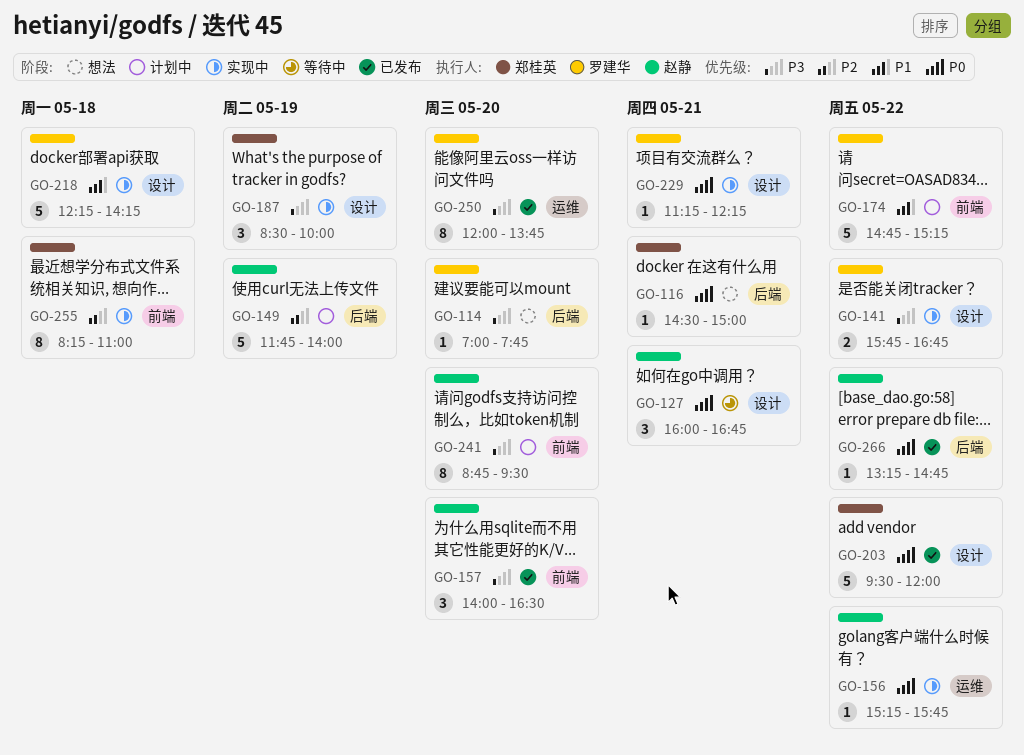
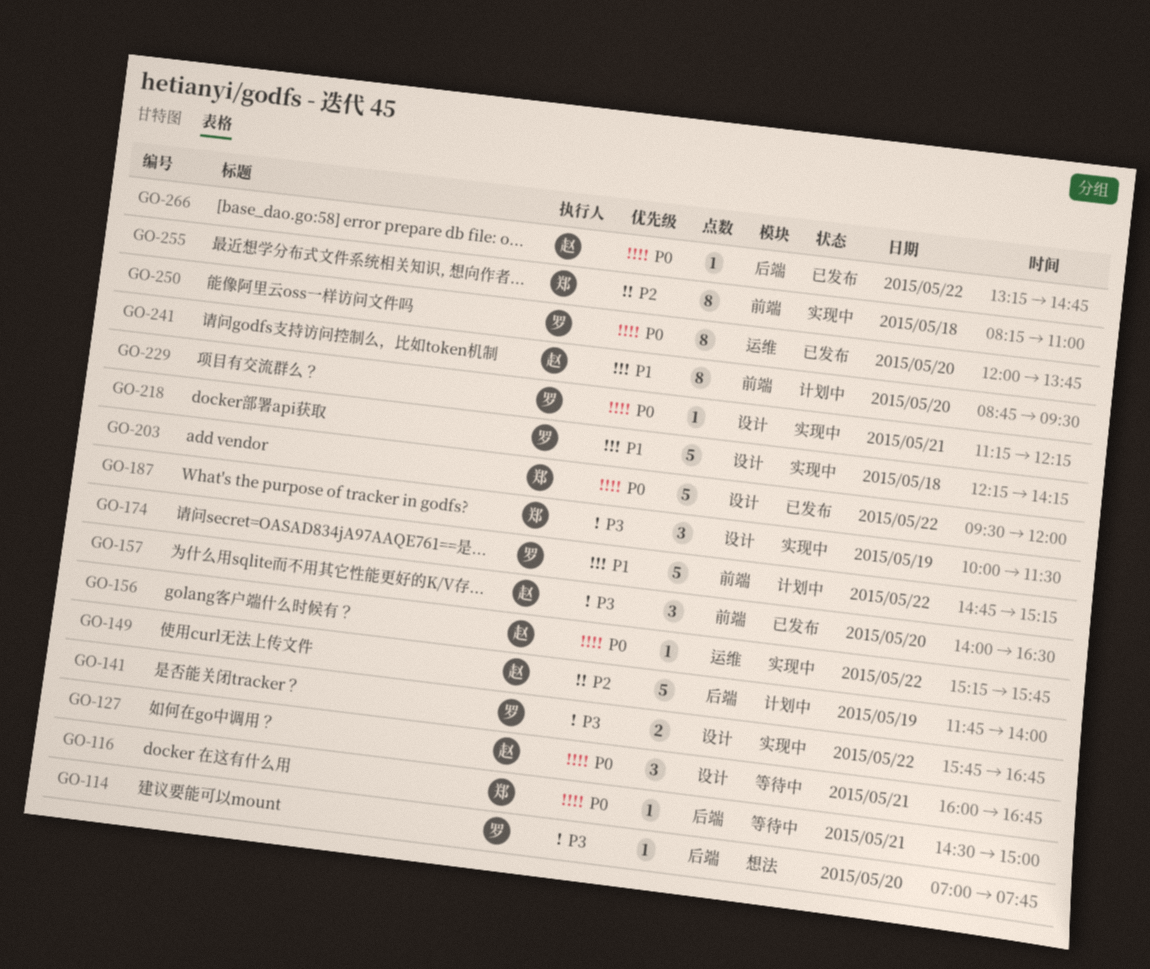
GO-116, status: 想法 -> 等待中
GO-187, begins: 08:30 -> 10:00
GO-187, ends: 10:00 -> 11:30
GO-241, priority: P3 -> P1
GO-250, priority: P3 -> P0

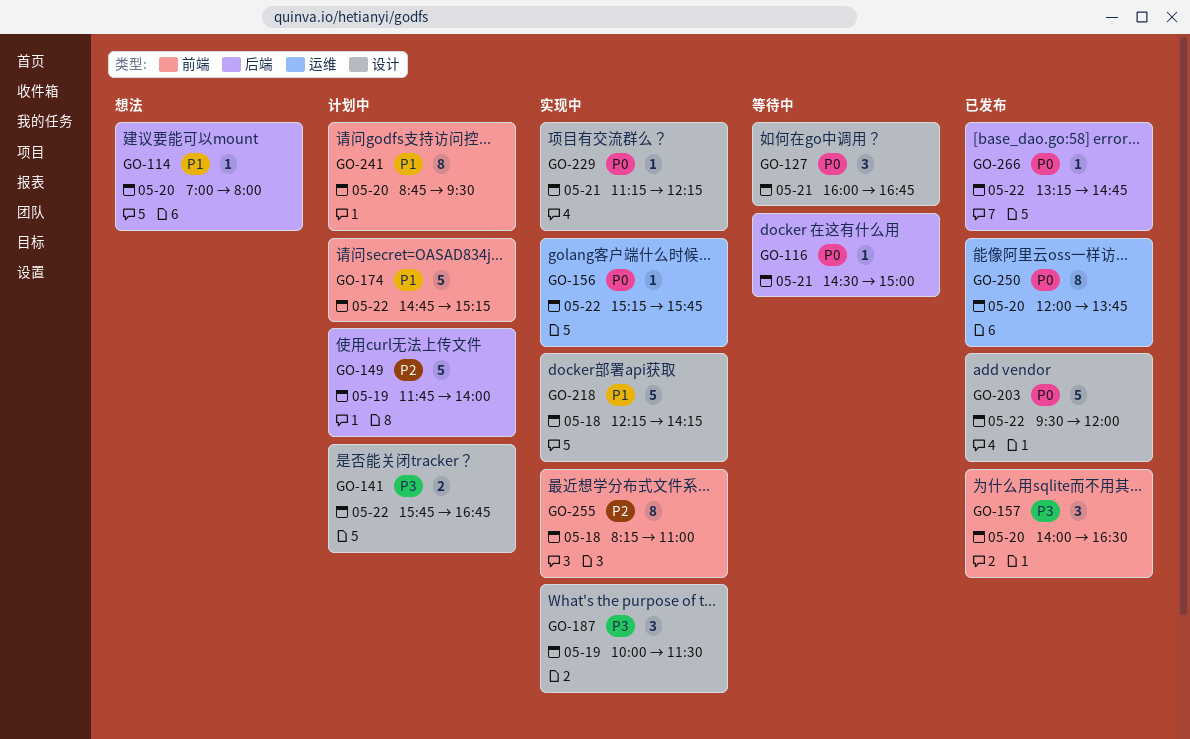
GO-114, priority: P3 -> P1
GO-114, ends: 07:45 -> 08:00
GO-141, status: 实现中 -> 计划中

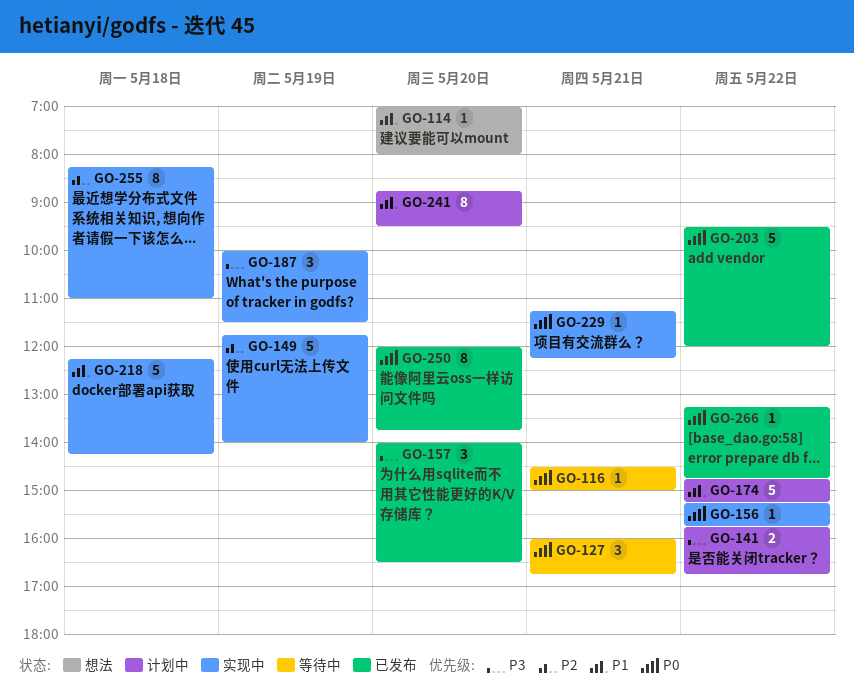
GO-149, status: 计划中 -> 实现中

